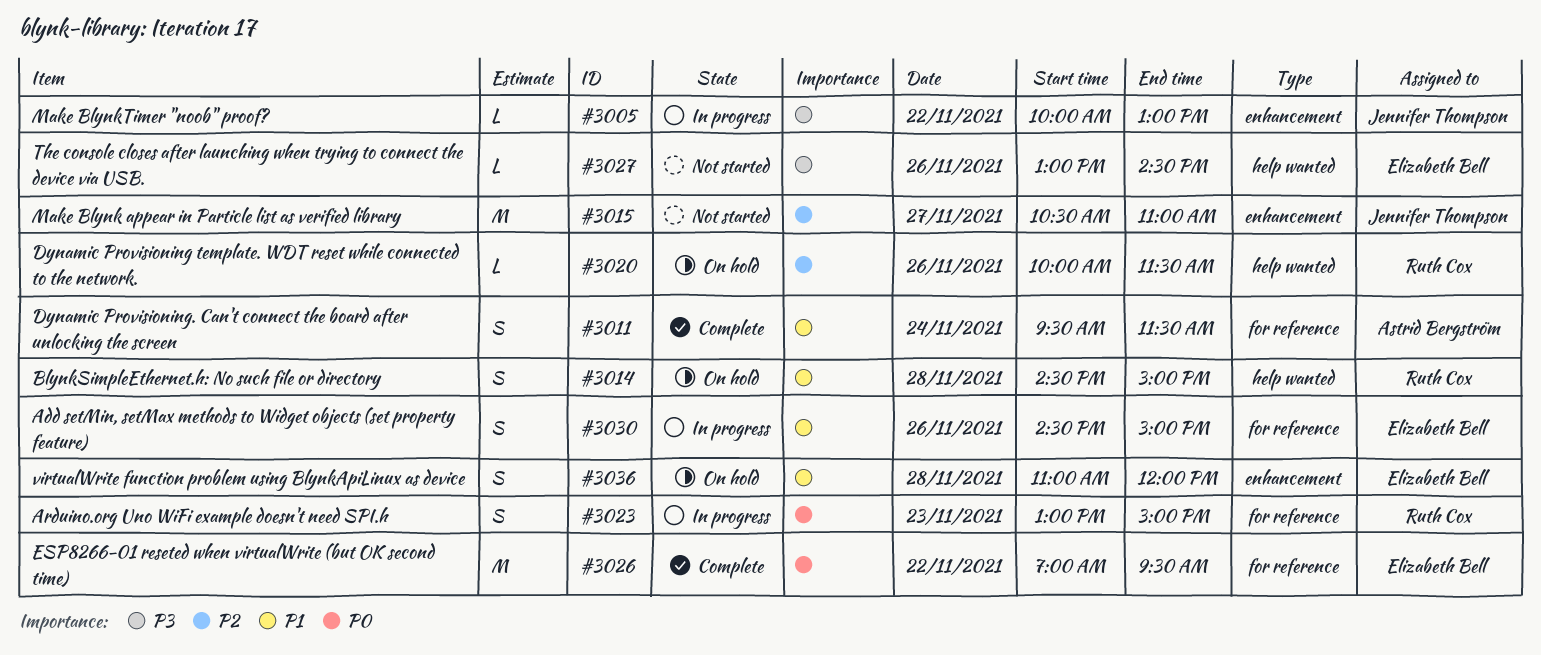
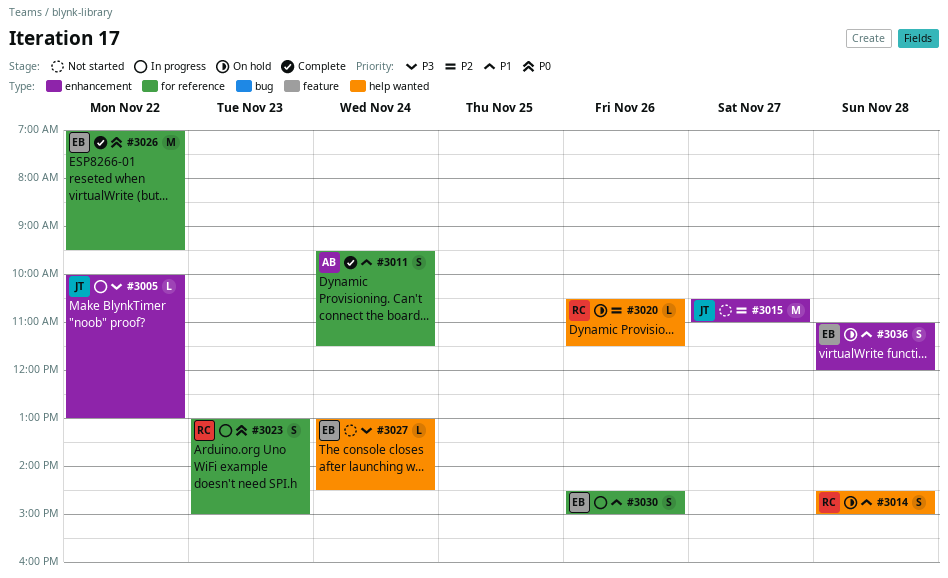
#3020, begins: 10:00 -> 10:30
#3027, day: Nov 26 -> Nov 24

